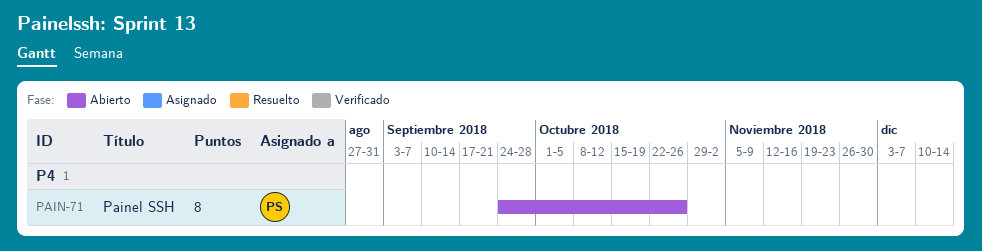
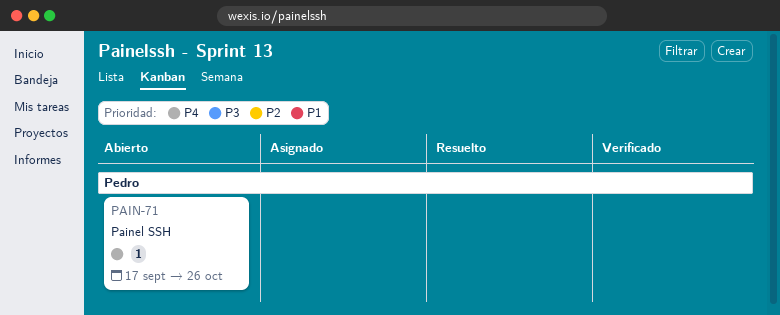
PAIN-71, estimate: 8 -> 1
PAIN-71, start: Sep 24 -> Sep 17

